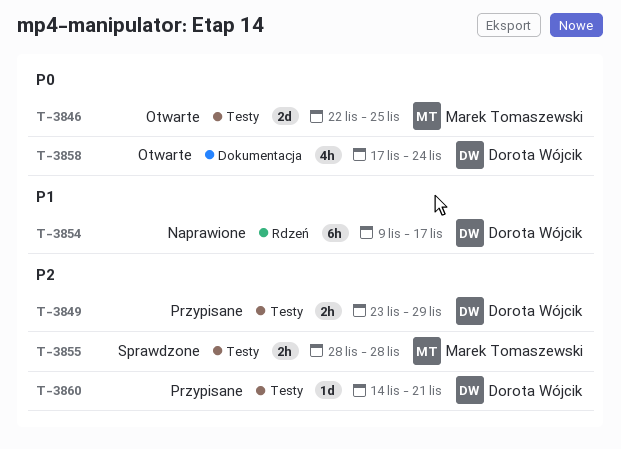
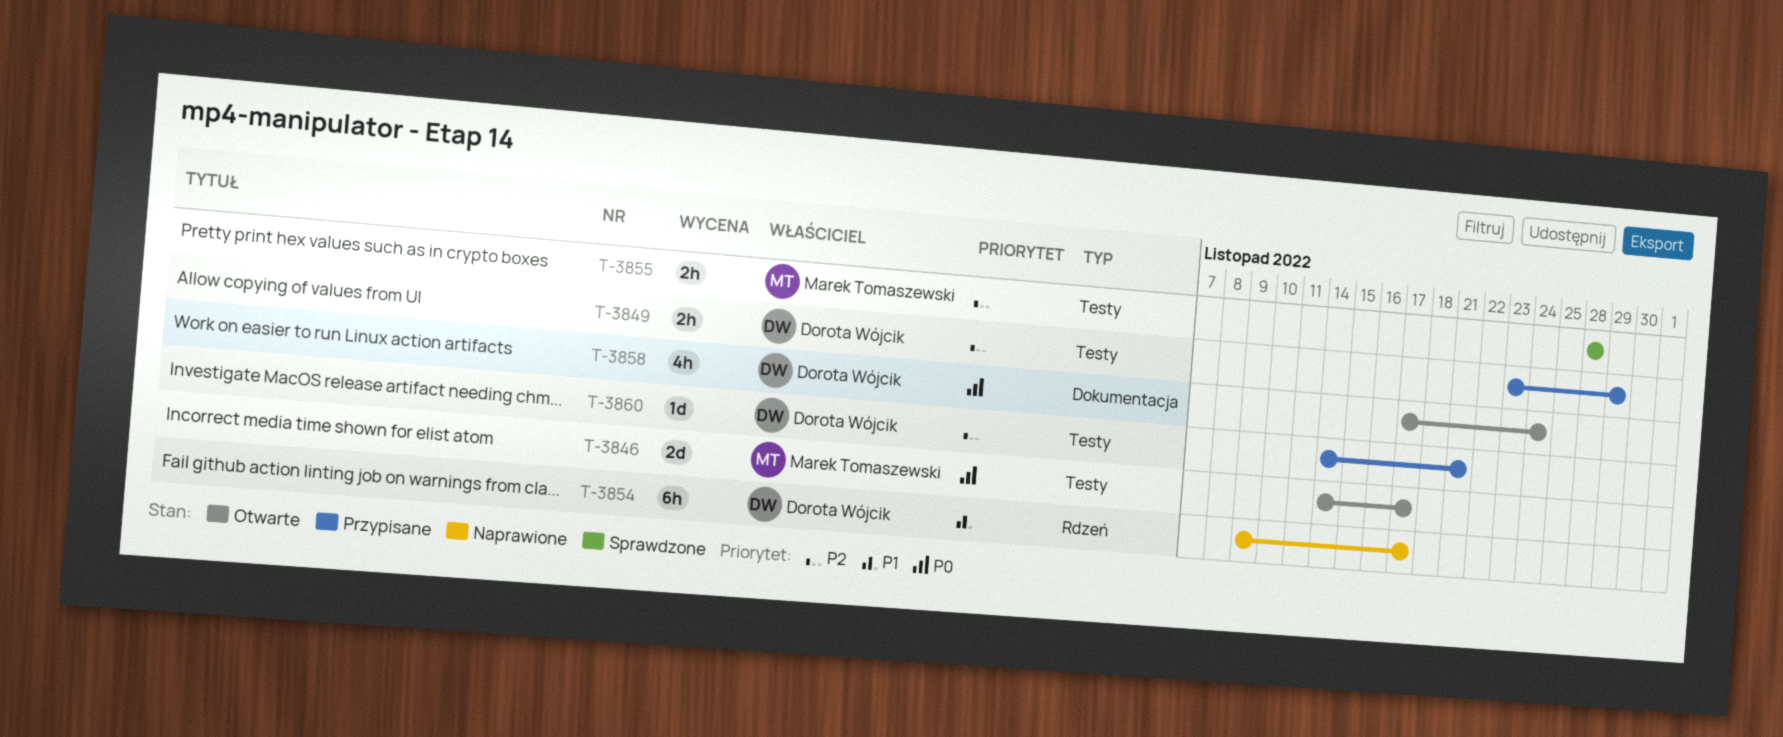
T-3846, start: Nov 22 -> Nov 14
T-3846, due: Nov 25 -> Nov 17

